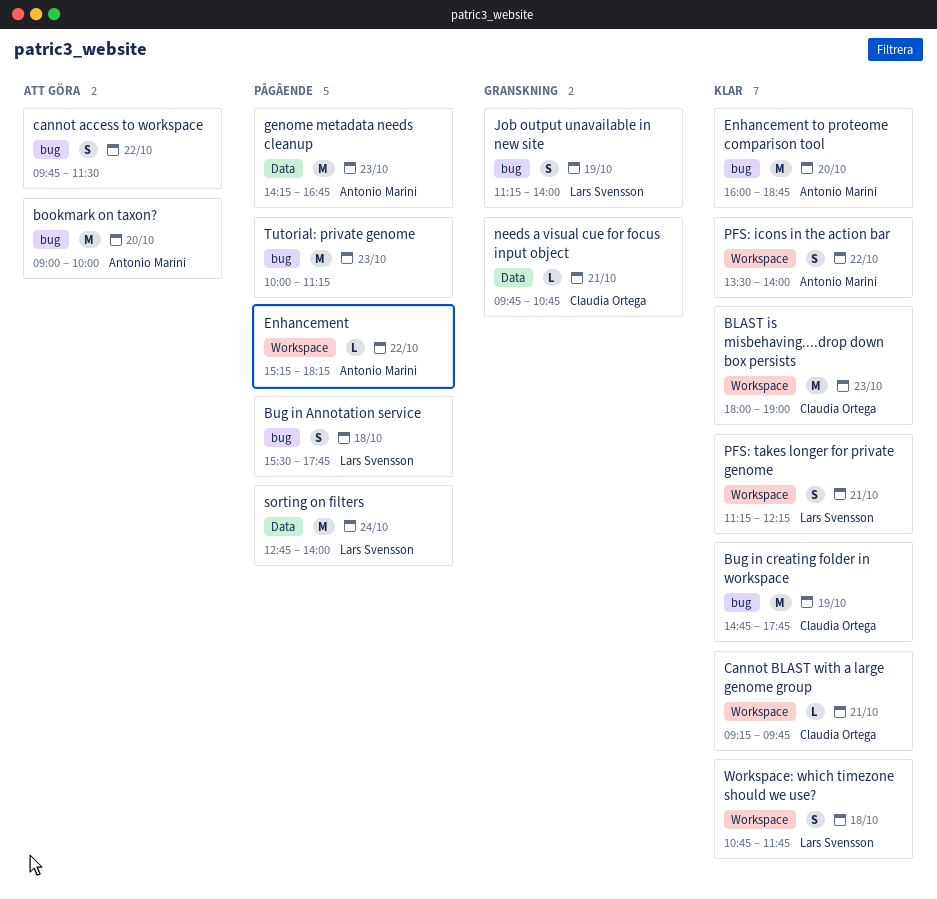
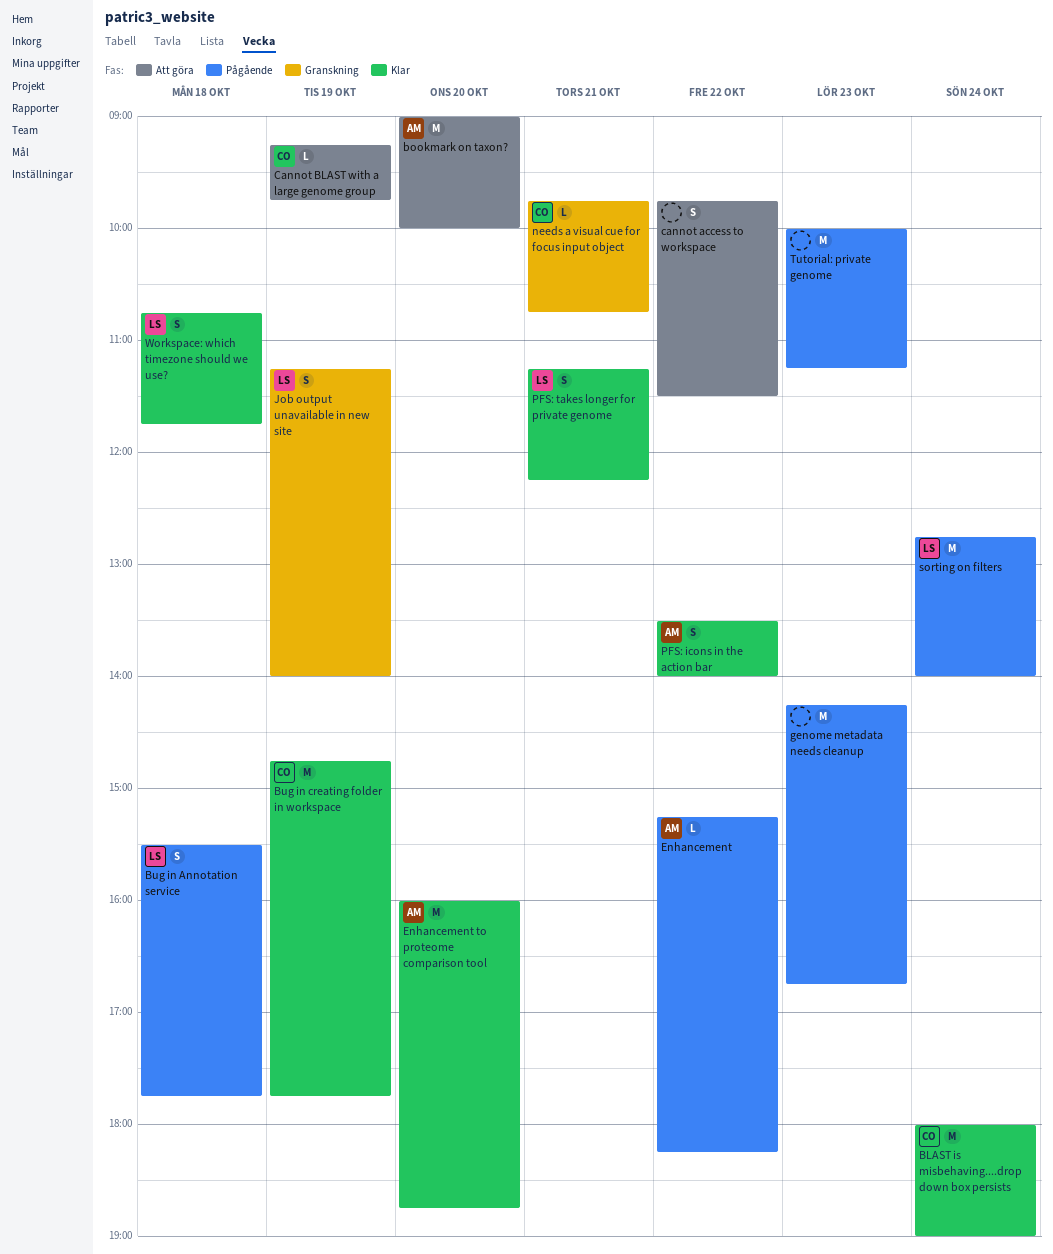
BLAST is misbehaving....drop down box persists, day: Oct 23 -> Oct 24
Cannot BLAST with a large genome group, status: Klar -> Att göra
Cannot BLAST with a large genome group, day: Oct 21 -> Oct 19
genome metadata needs cleanup, owner: Antonio Marini -> none

